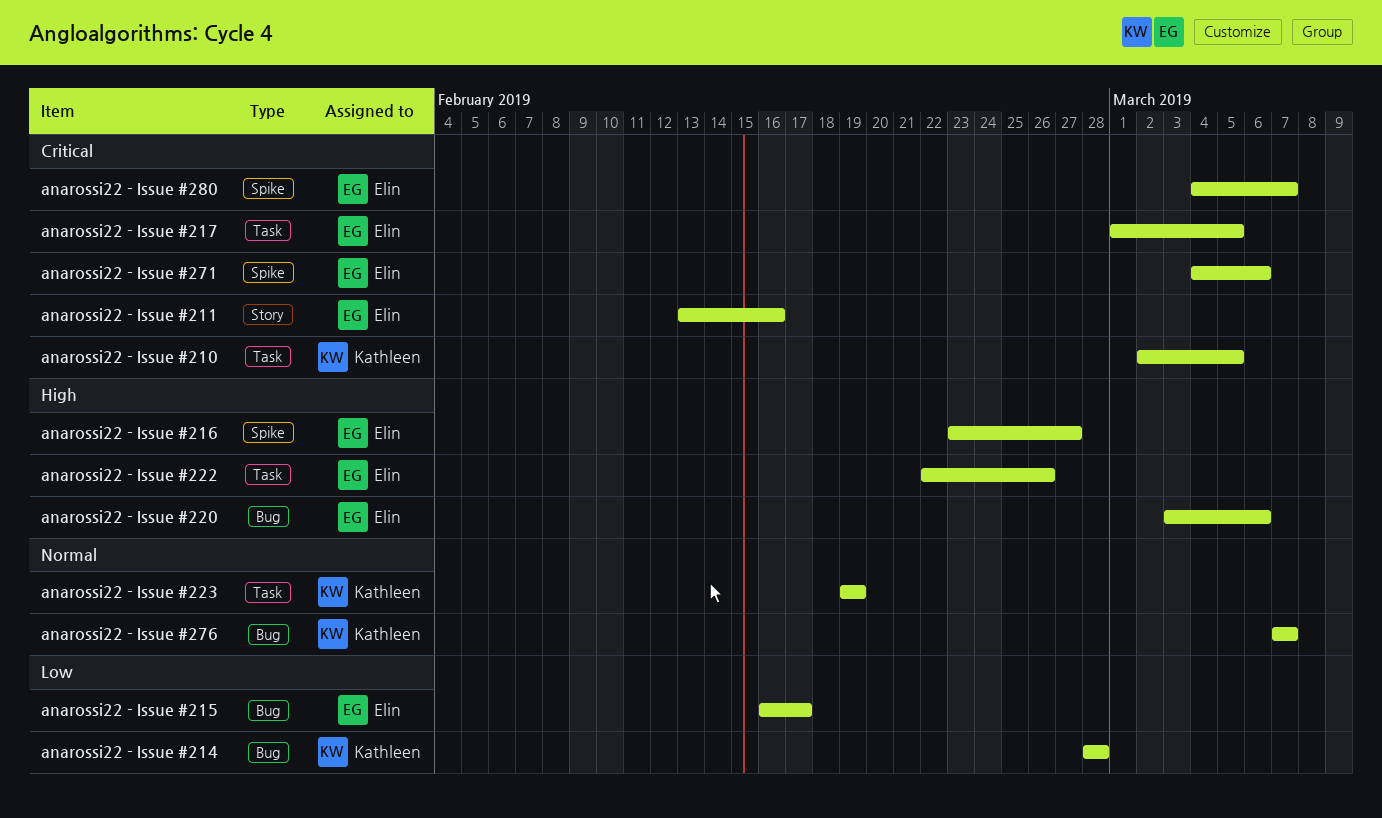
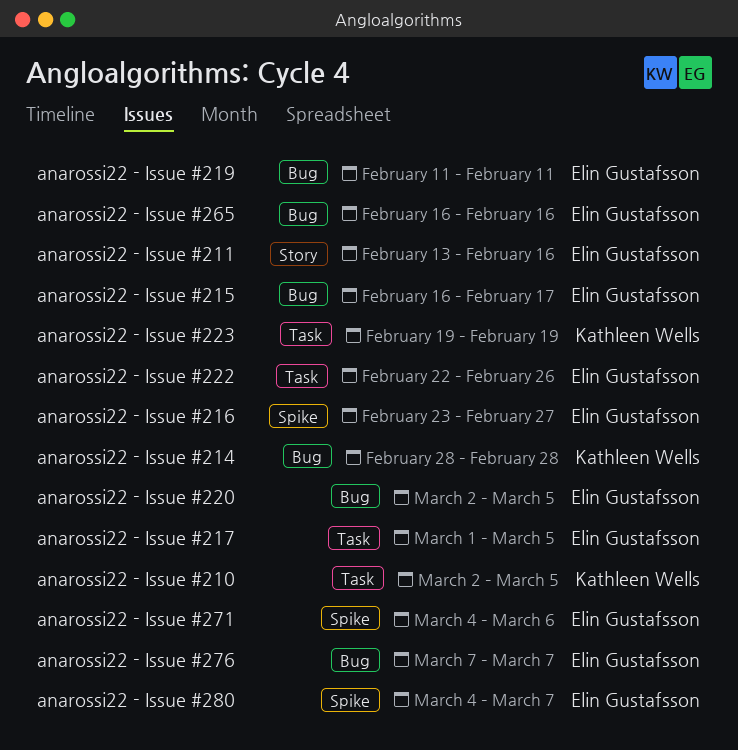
anarossi22 - Issue #219: none -> present
anarossi22 - Issue #220, start: Mar 3 -> Mar 2
anarossi22 - Issue #220, due: Mar 6 -> Mar 5
anarossi22 - Issue #265: none -> present
anarossi22 - Issue #276, owner: Kathleen Wells -> Elin Gustafsson

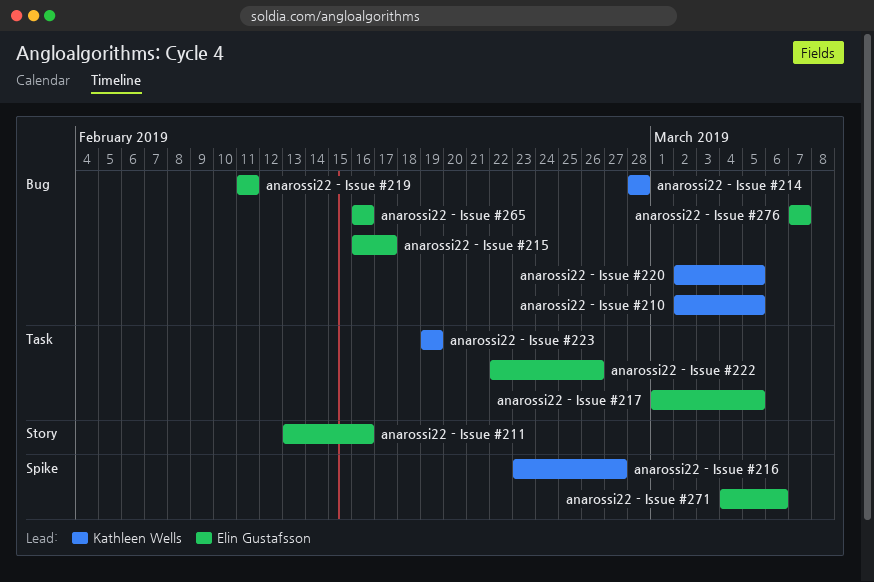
anarossi22 - Issue #210, label: Task -> Bug
anarossi22 - Issue #216, owner: Elin Gustafsson -> Kathleen Wells
anarossi22 - Issue #220, owner: Elin Gustafsson -> Kathleen Wells
anarossi22 - Issue #280: present -> none

